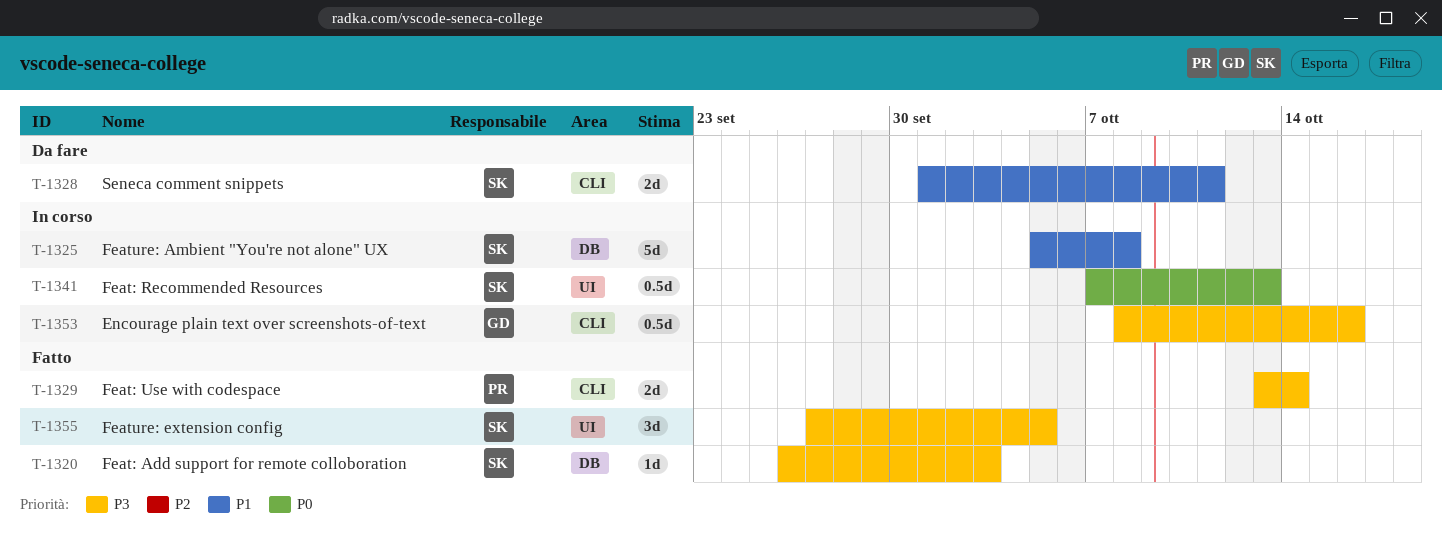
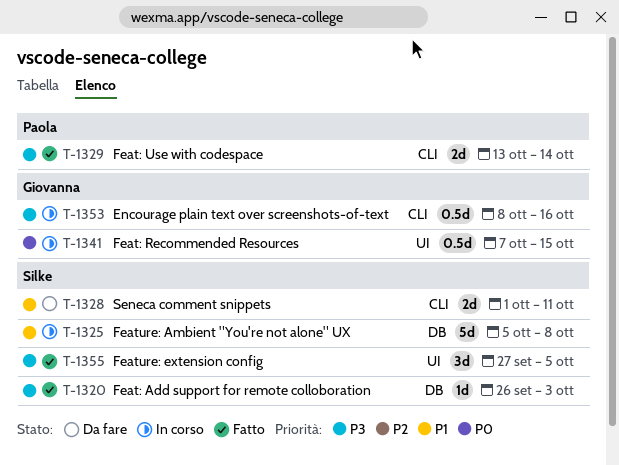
T-1341, owner: Silke -> Giovanna
T-1341, due: Oct 13 -> Oct 15

